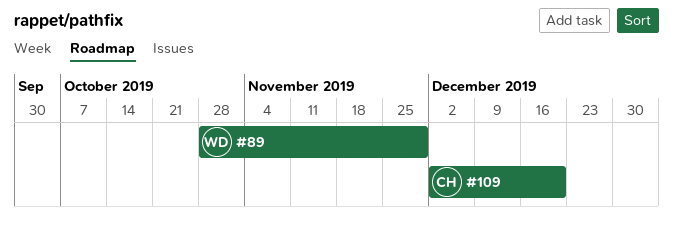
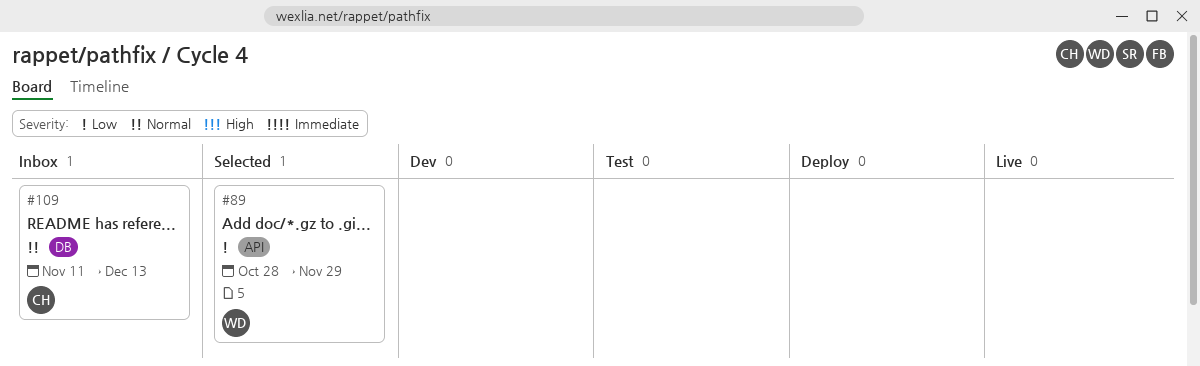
#109, start: Dec 2 -> Nov 11
#109, due: Dec 20 -> Dec 13

